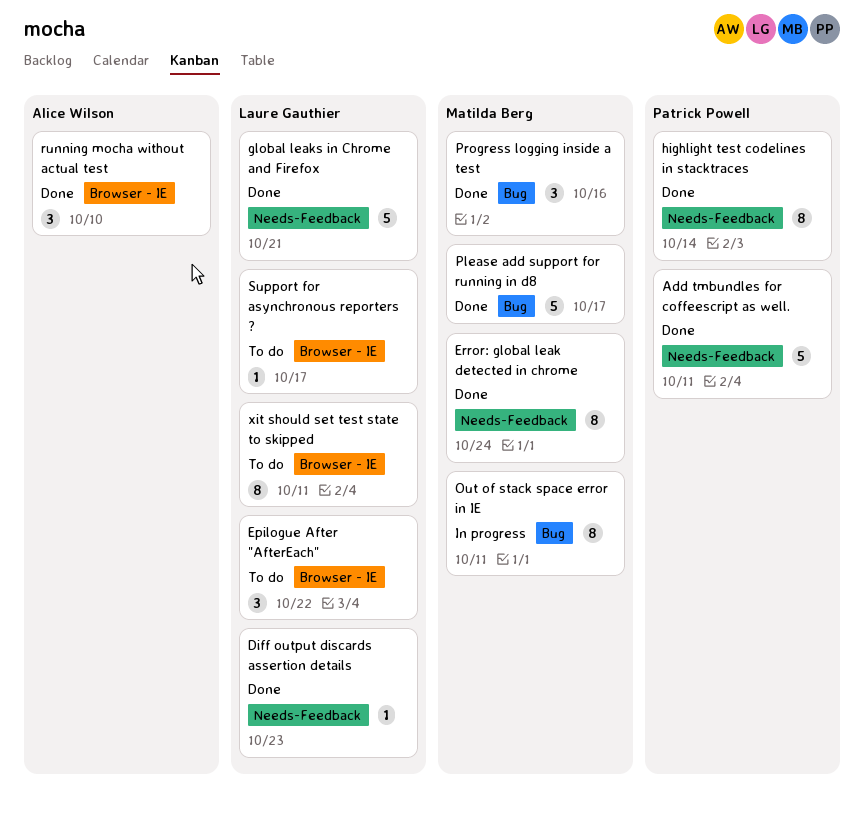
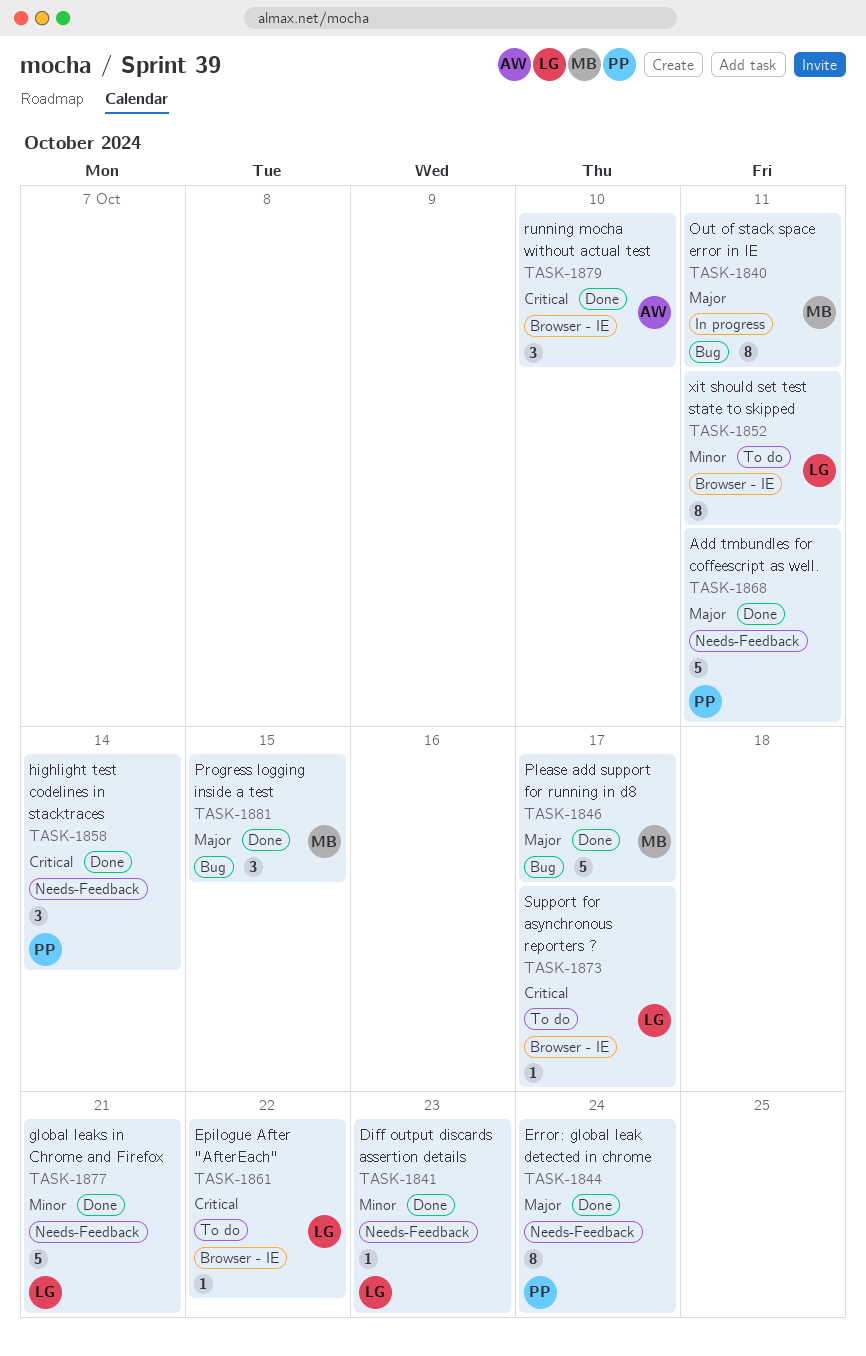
Epilogue After "AfterEach", estimate: 3 -> 1
Error: global leak detected in chrome, owner: Matilda Berg -> Patrick Powell
highlight test codelines in stacktraces, estimate: 8 -> 3
Progress logging inside a test, due: Oct 16 -> Oct 15

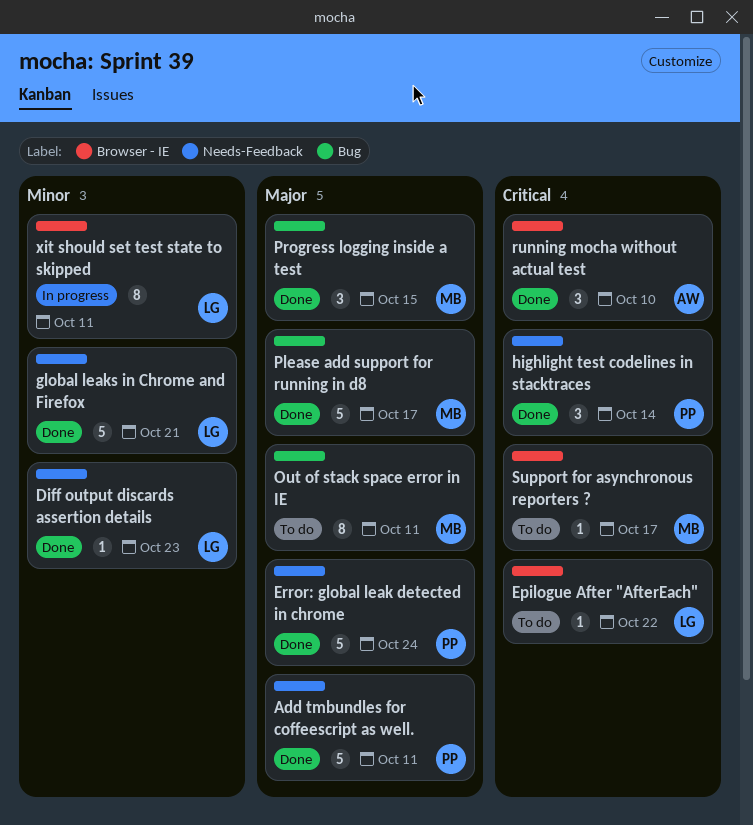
Error: global leak detected in chrome, estimate: 8 -> 5
Out of stack space error in IE, status: In progress -> To do
Support for asynchronous reporters ?, owner: LG -> MB
xit should set test state to skipped, status: To do -> In progress

